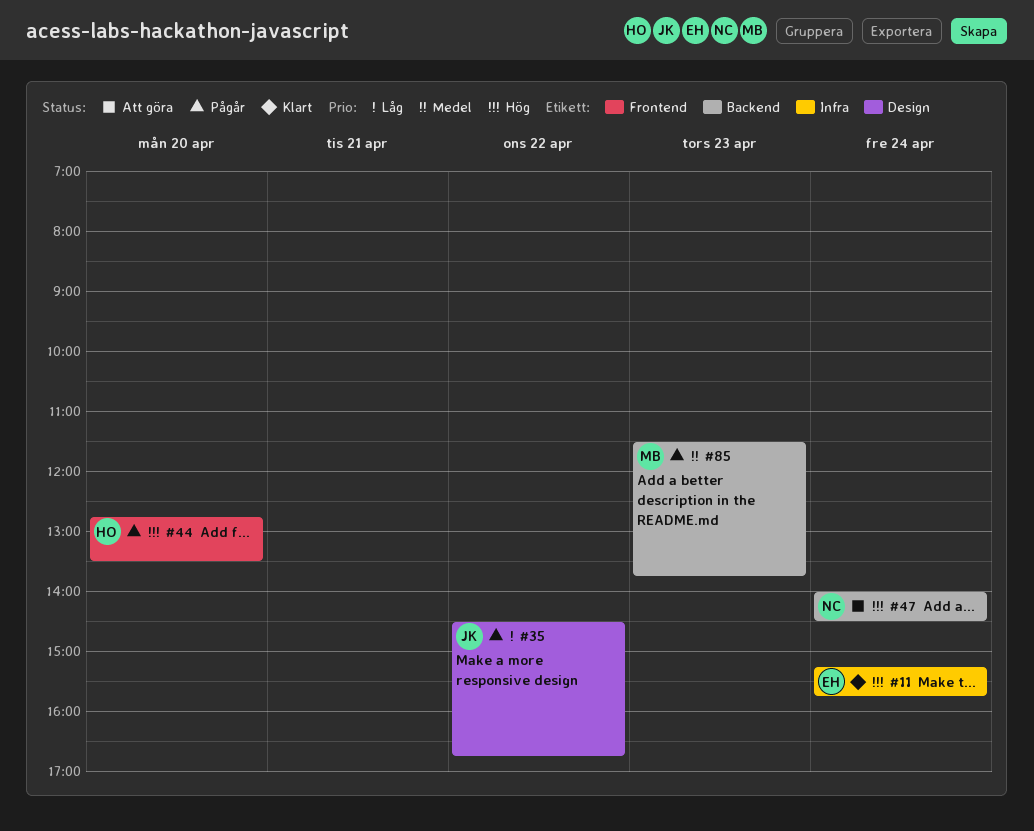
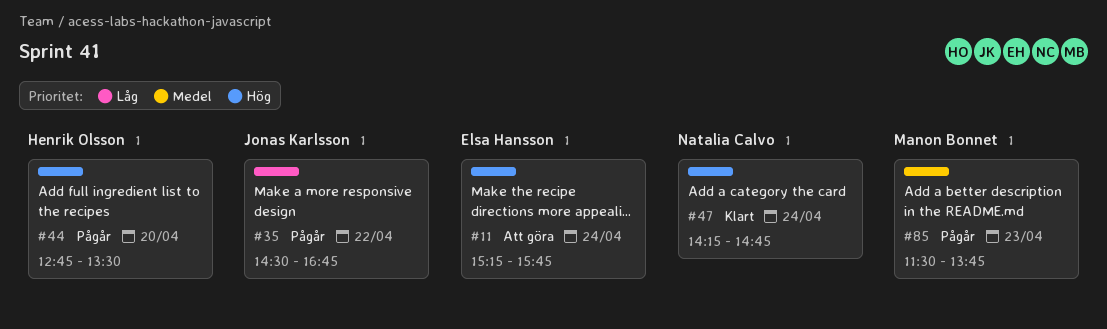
#11, status: Klart -> Att göra
#47, status: Att göra -> Klart
#47, begins: 14:00 -> 14:15
#47, ends: 14:30 -> 14:45

